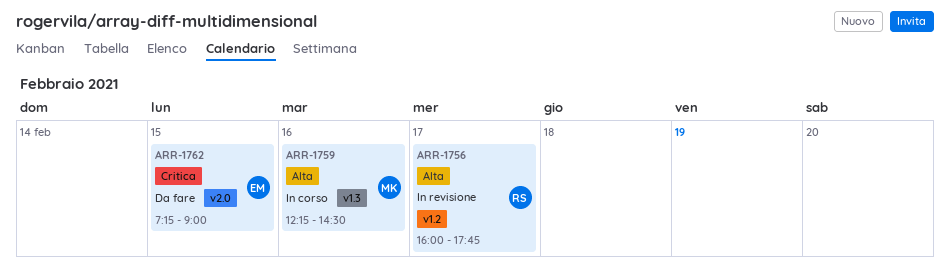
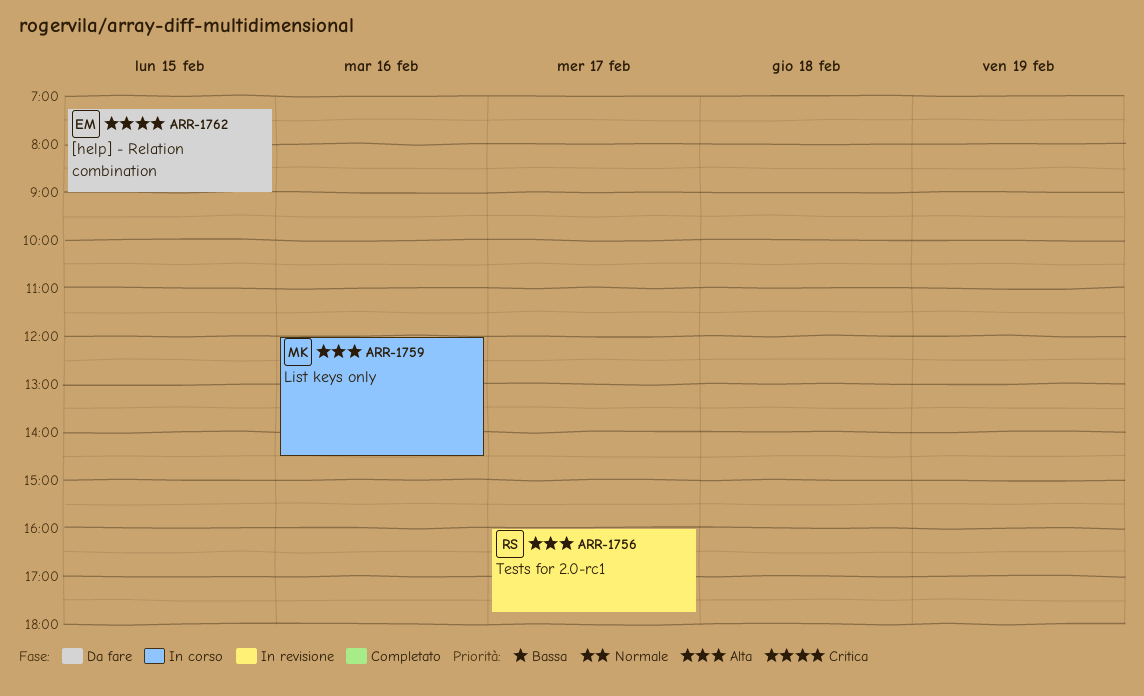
ARR-1759, begins: 12:15 -> 12:00

